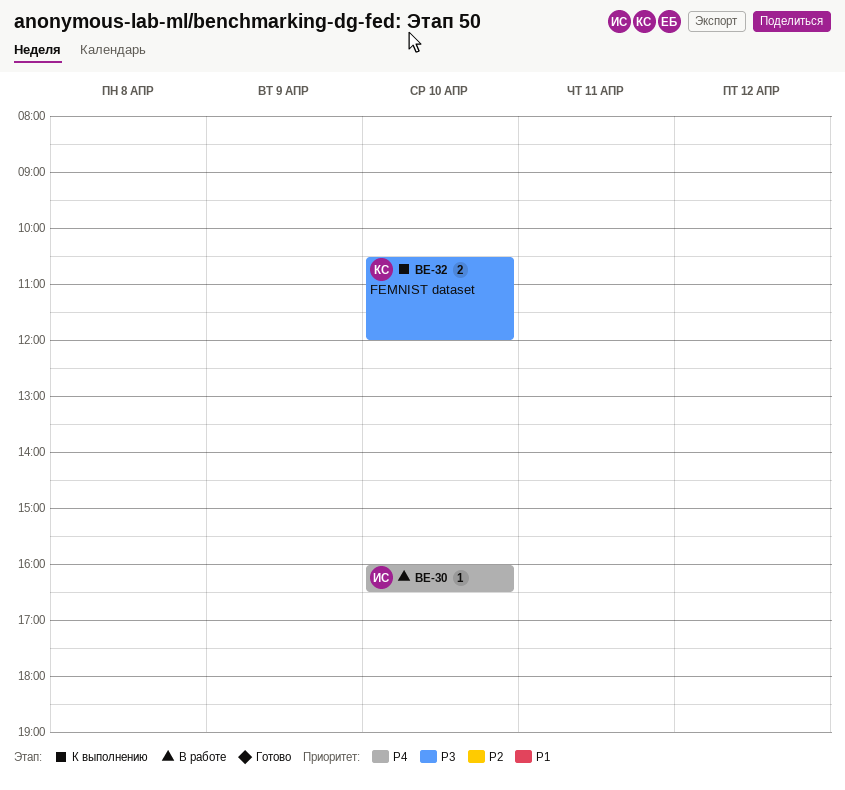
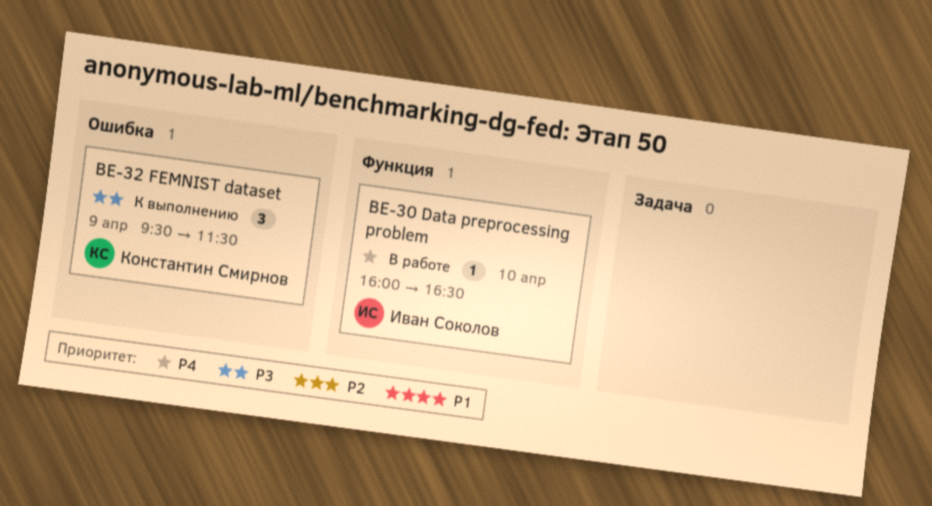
BE-32, estimate: 2 -> 3
BE-32, day: Apr 10 -> Apr 9
BE-32, begins: 10:30 -> 09:30
BE-32, ends: 12:00 -> 11:30

